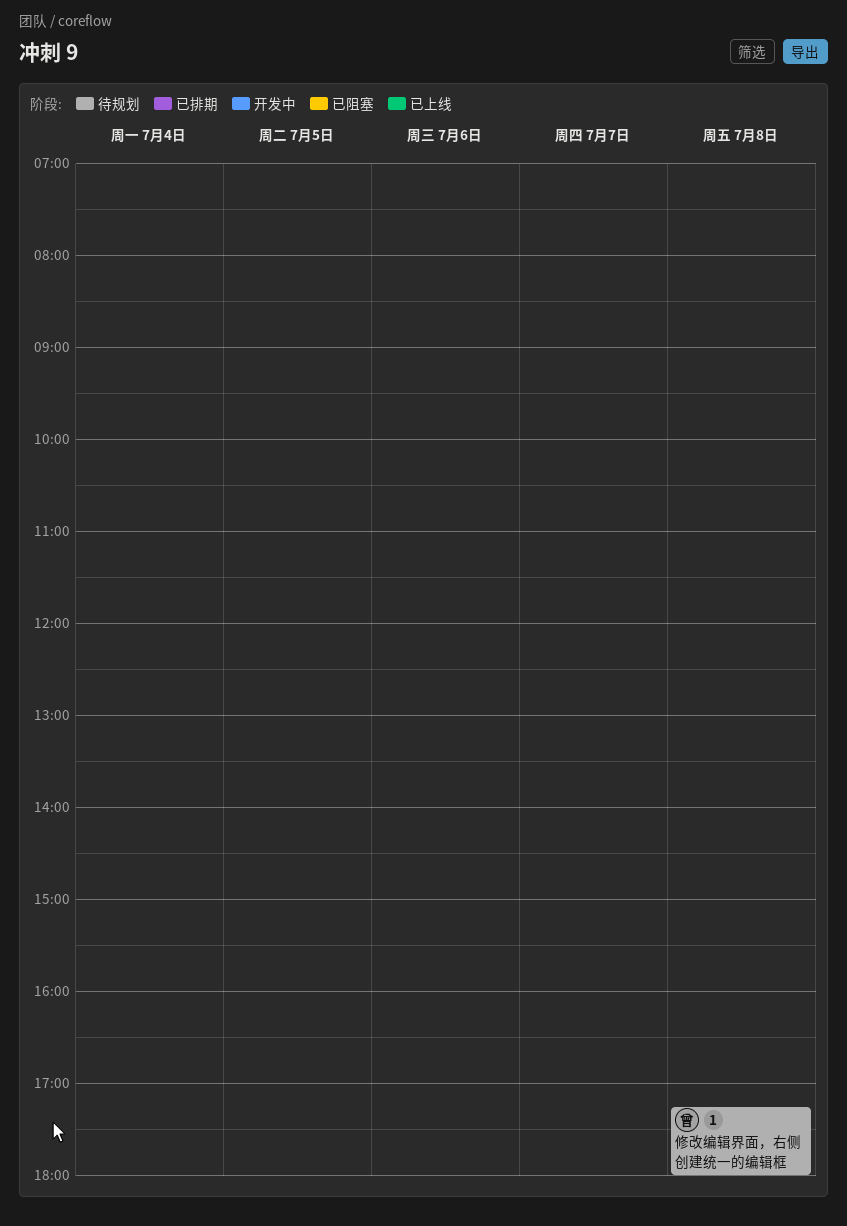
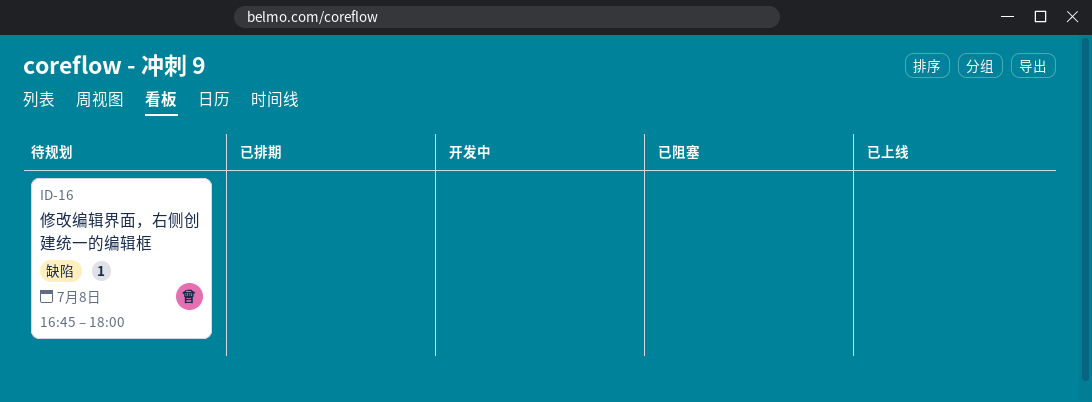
修改编辑界面，右侧创建统一的编辑框, begins: 17:15 -> 16:45

